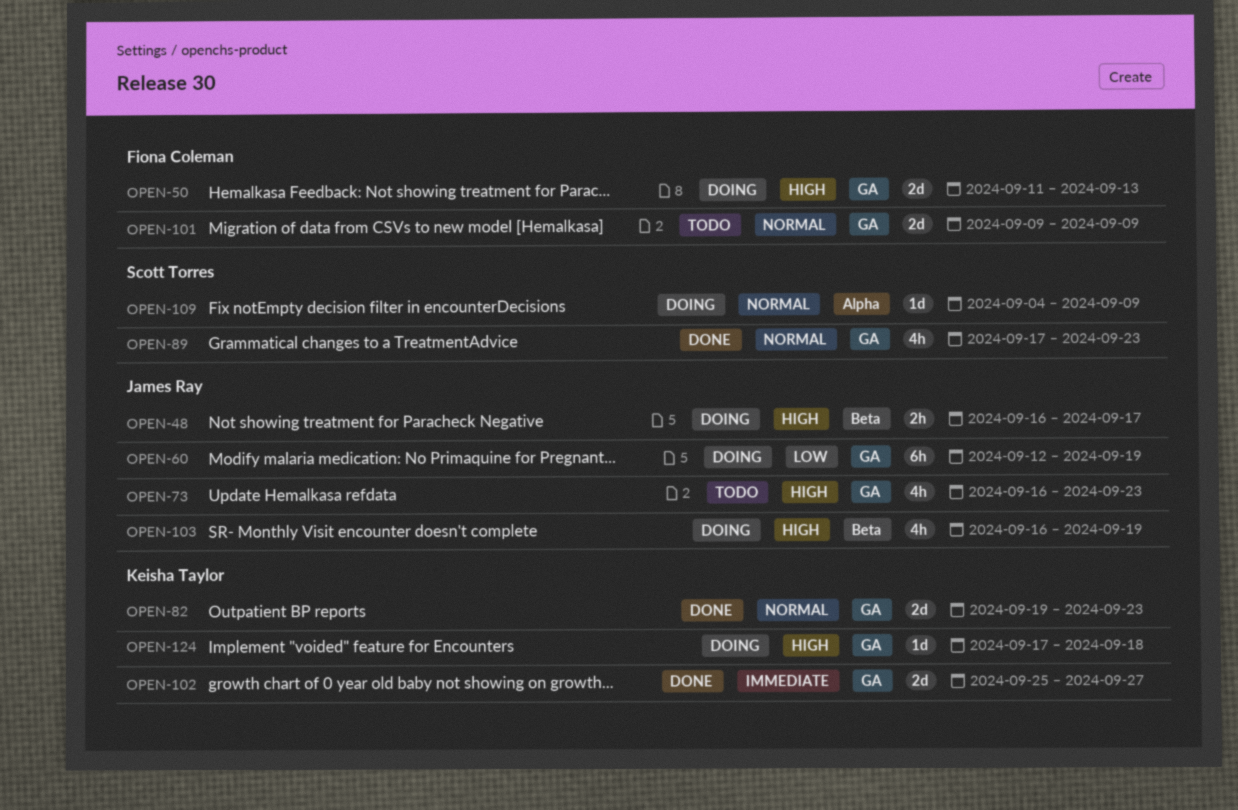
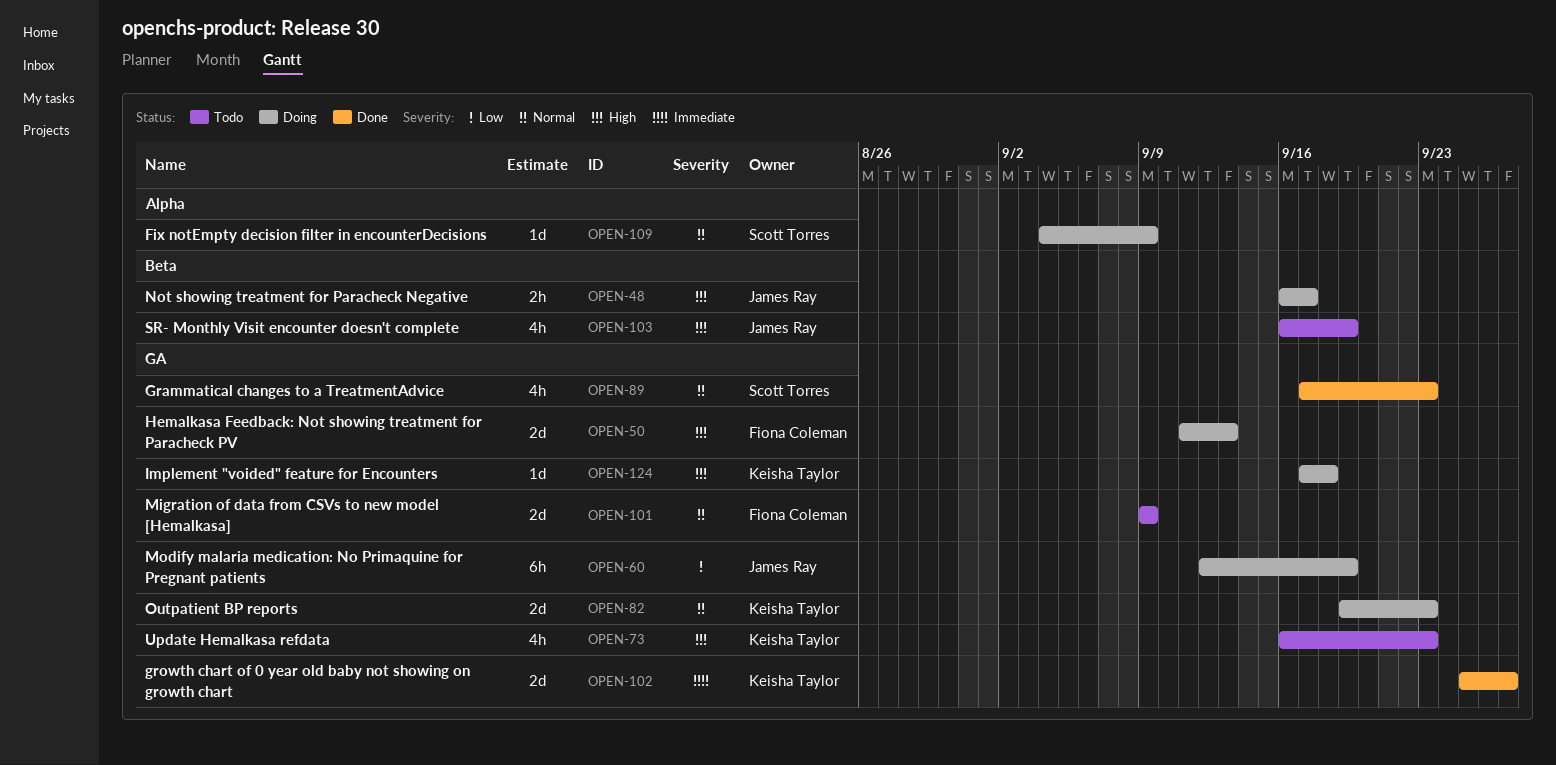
OPEN-73, owner: James Ray -> Keisha Taylor
OPEN-82, status: Done -> Doing
OPEN-103, status: Doing -> Todo

